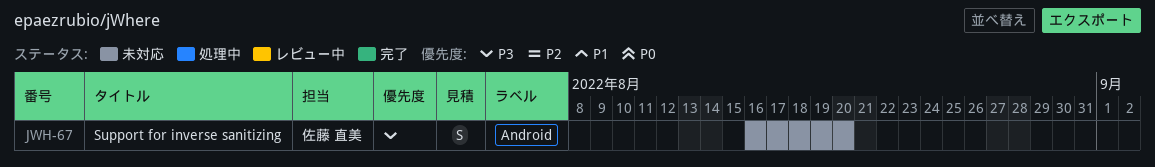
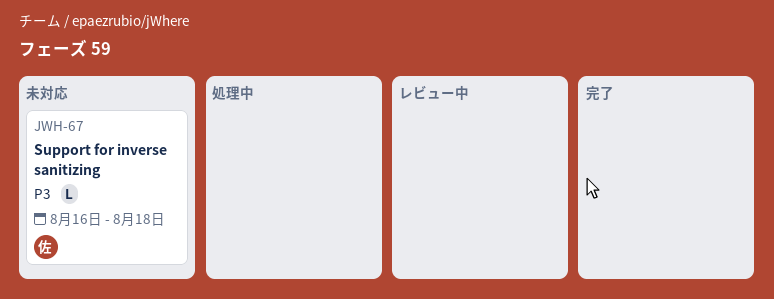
JWH-67, estimate: S -> L
JWH-67, due: Aug 20 -> Aug 18

